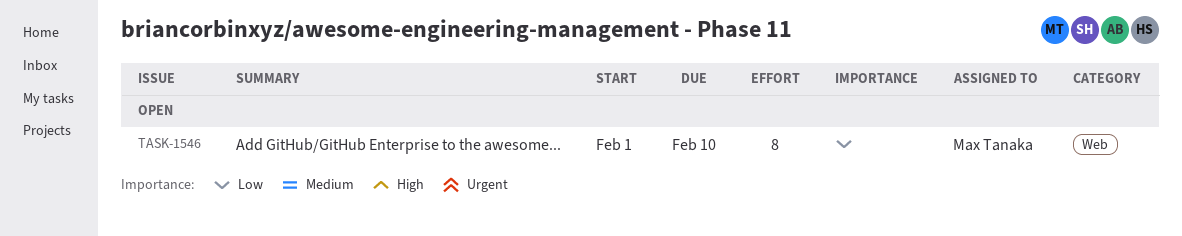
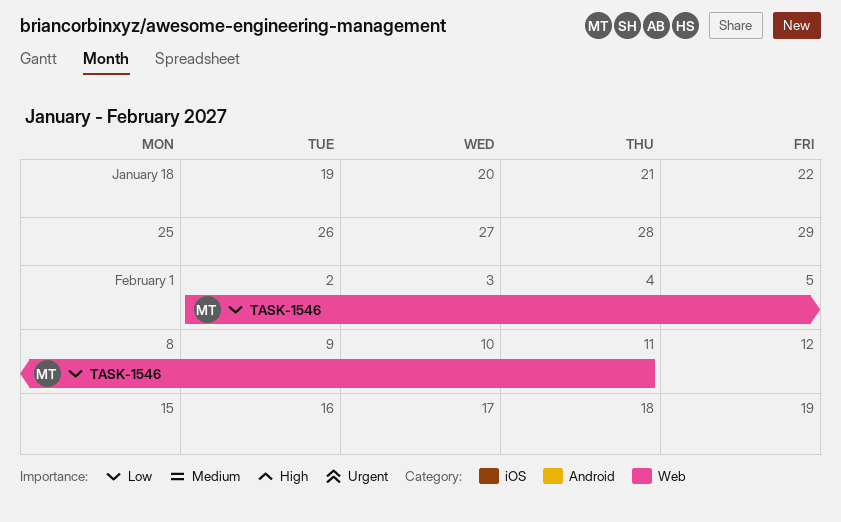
TASK-1546, start: Feb 1 -> Feb 2
TASK-1546, due: Feb 10 -> Feb 11

